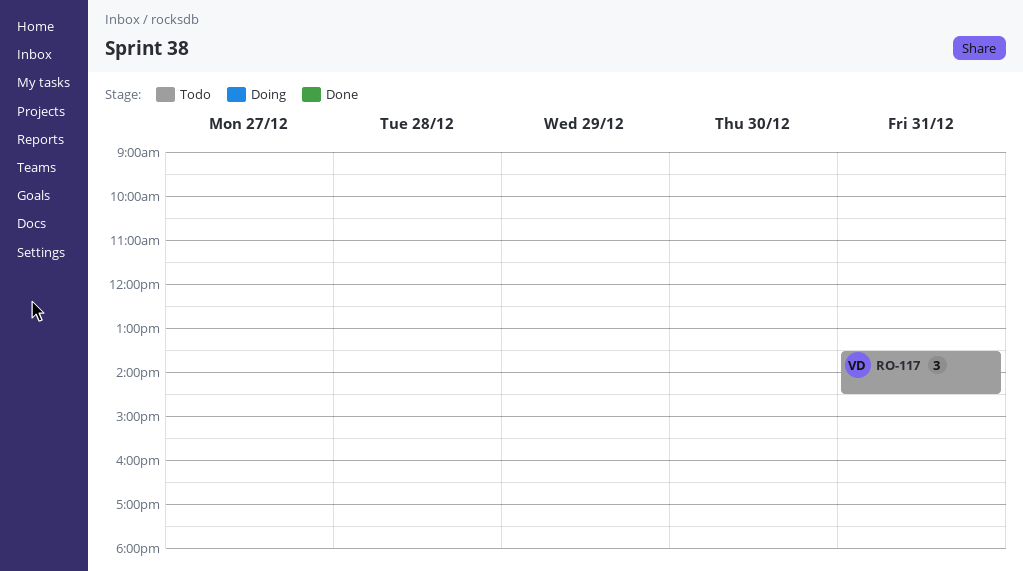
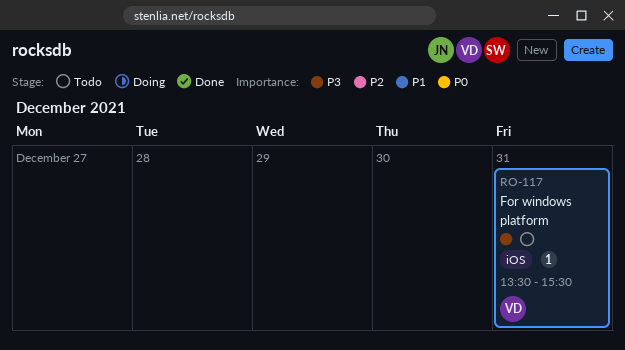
RO-117, estimate: 3 -> 1
RO-117, ends: 14:30 -> 15:30

